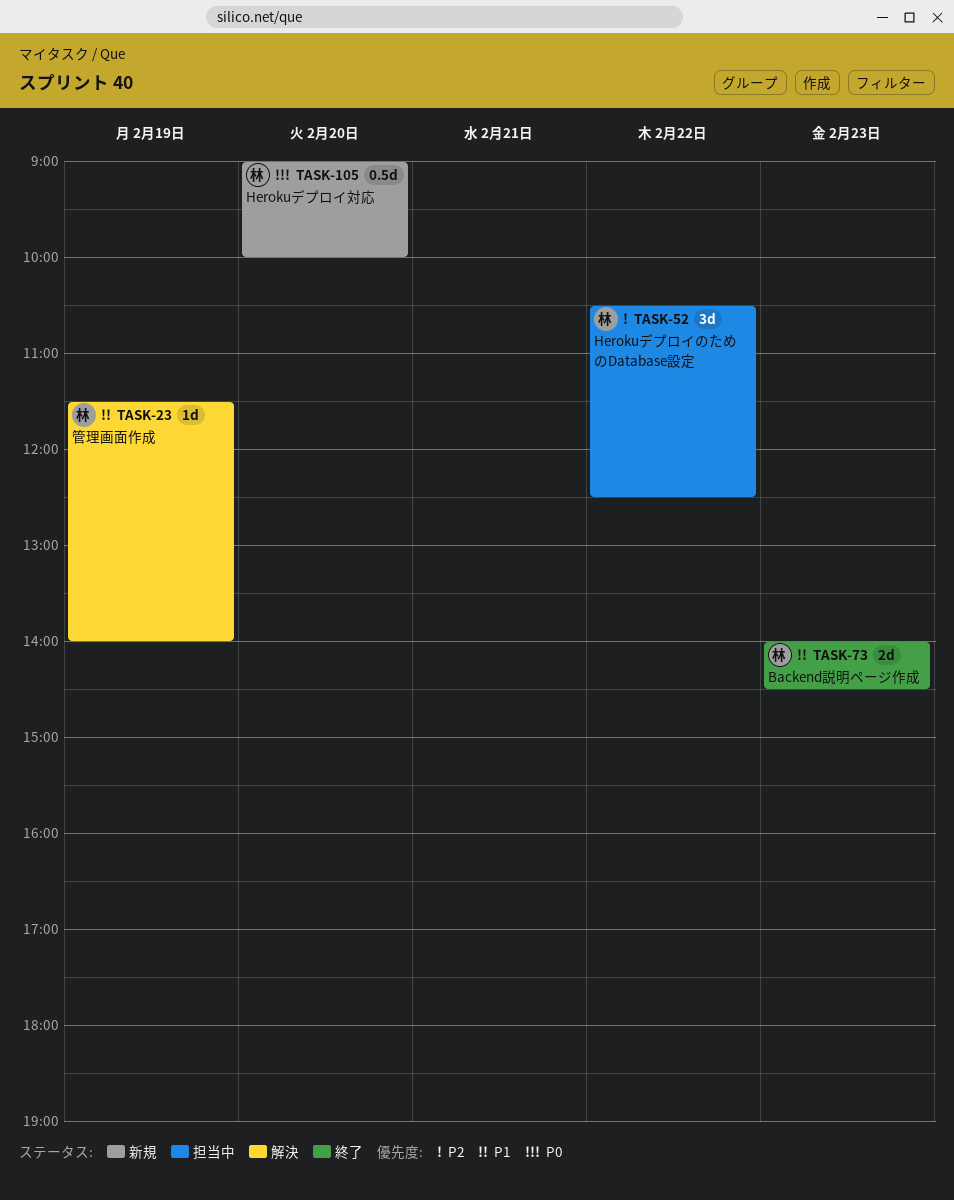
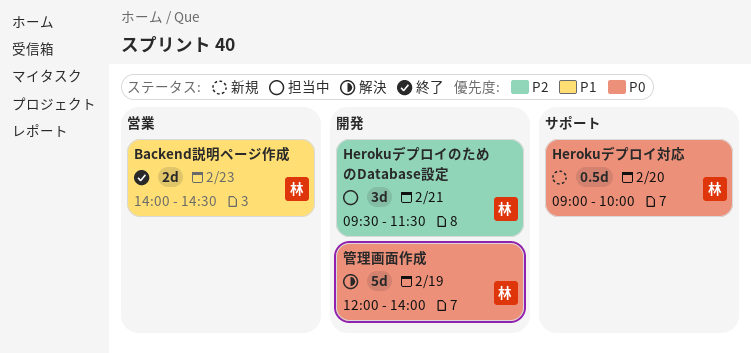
HerokuデプロイのためのDatabase設定, day: Feb 22 -> Feb 21
HerokuデプロイのためのDatabase設定, begins: 10:30 -> 09:30
HerokuデプロイのためのDatabase設定, ends: 12:30 -> 11:30
管理画面作成, priority: P1 -> P0
管理画面作成, estimate: 1d -> 5d
管理画面作成, begins: 11:30 -> 12:00

